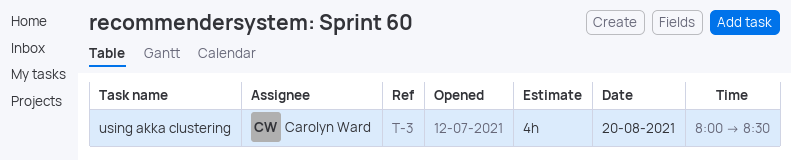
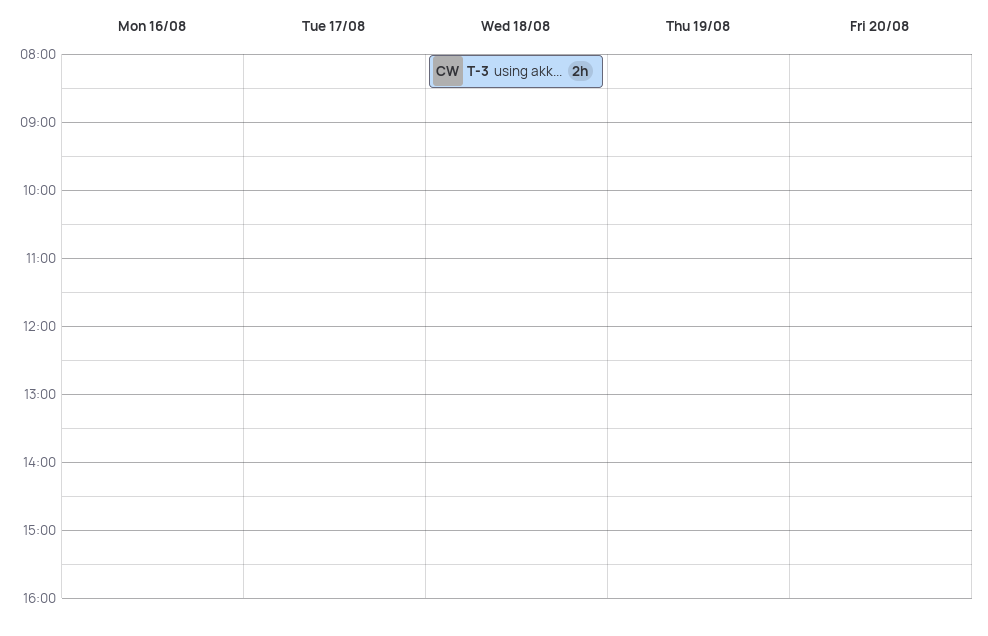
T-3, estimate: 4h -> 2h
T-3, day: Aug 20 -> Aug 18

